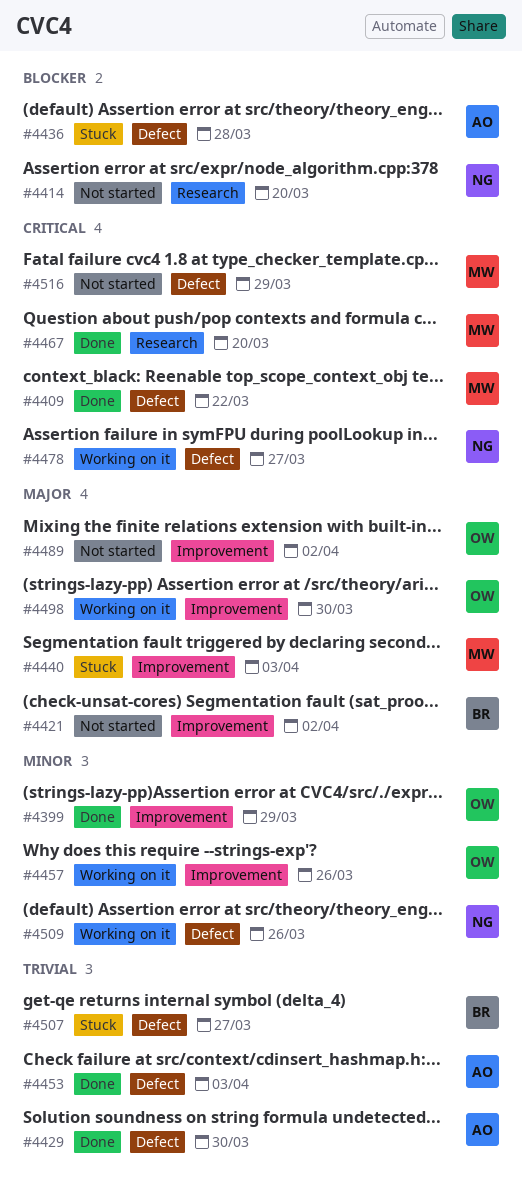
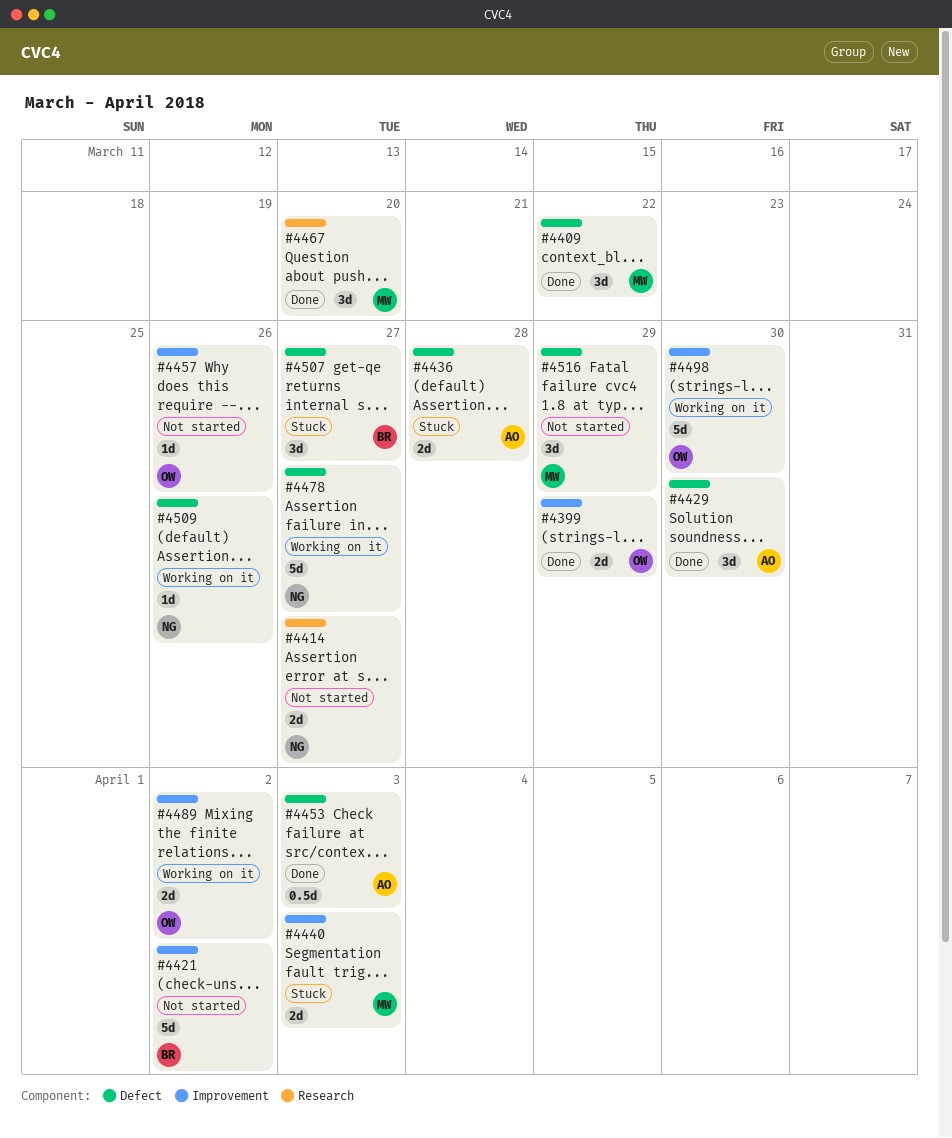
#4414, due: Mar 20 -> Mar 27
#4457, status: Working on it -> Not started
#4489, status: Not started -> Working on it

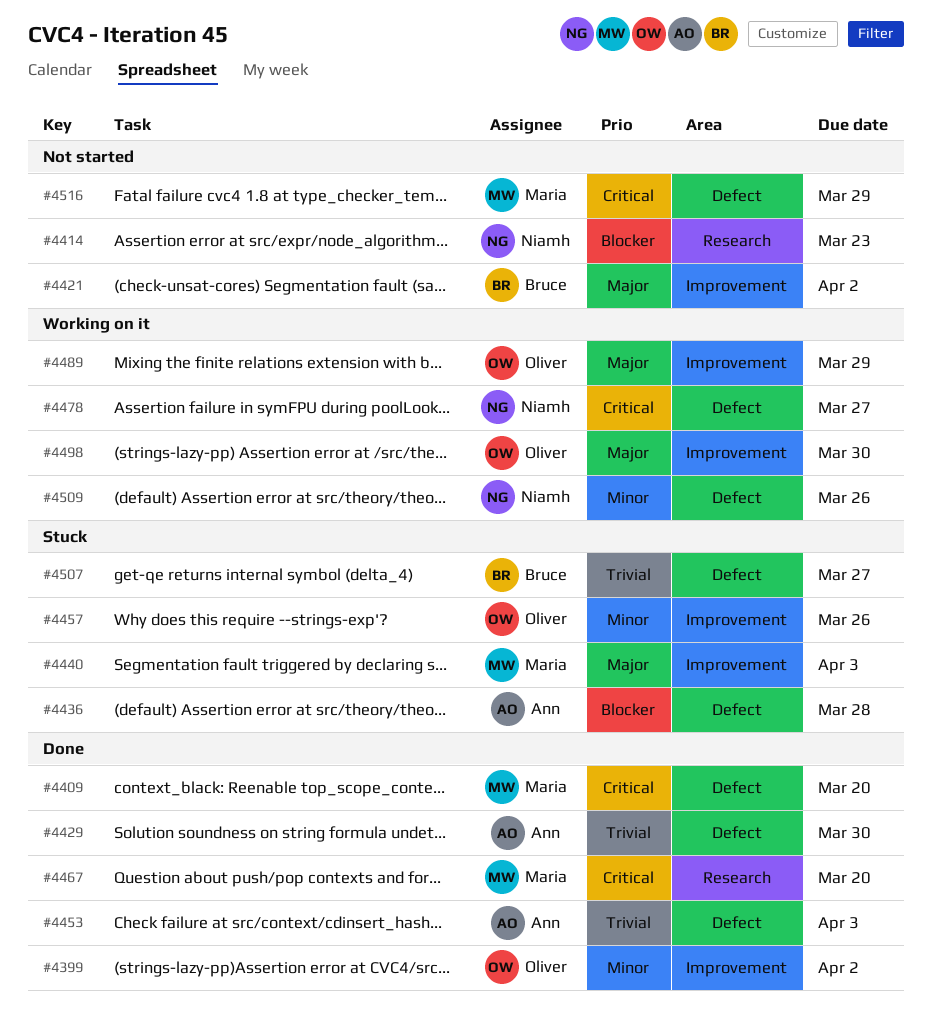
#4399, due: Mar 29 -> Apr 2
#4409, due: Mar 22 -> Mar 20
#4414, due: Mar 27 -> Mar 23
#4457, status: Not started -> Stuck
#4489, due: Apr 2 -> Mar 29

